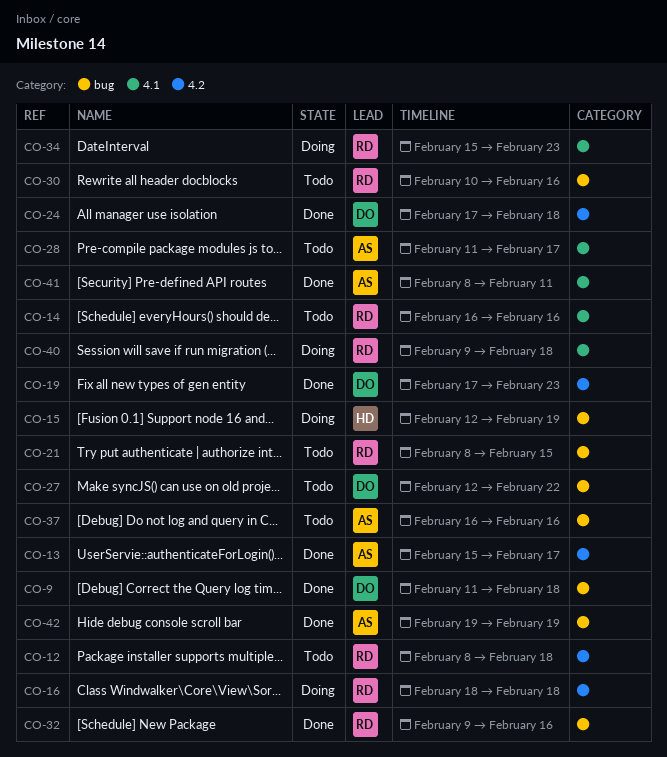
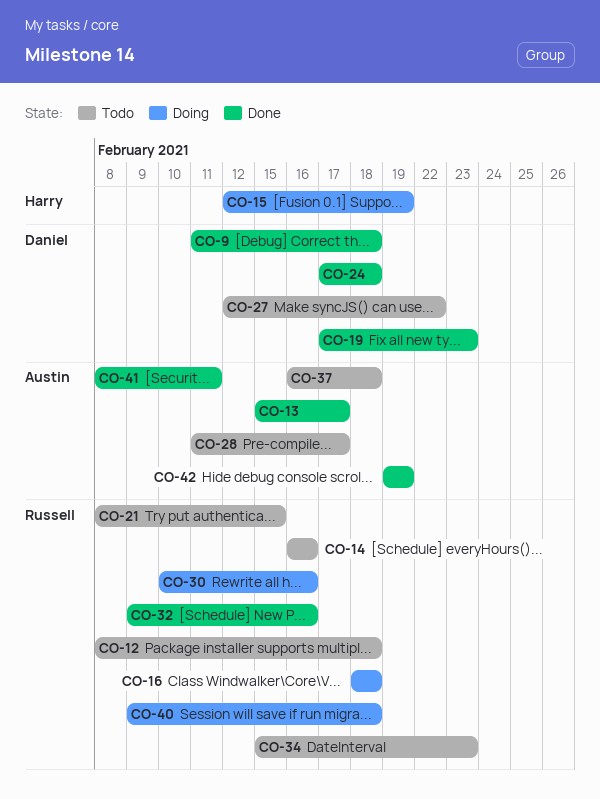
CO-30, status: Todo -> Doing
CO-34, status: Doing -> Todo
CO-37, due: Feb 16 -> Feb 18

